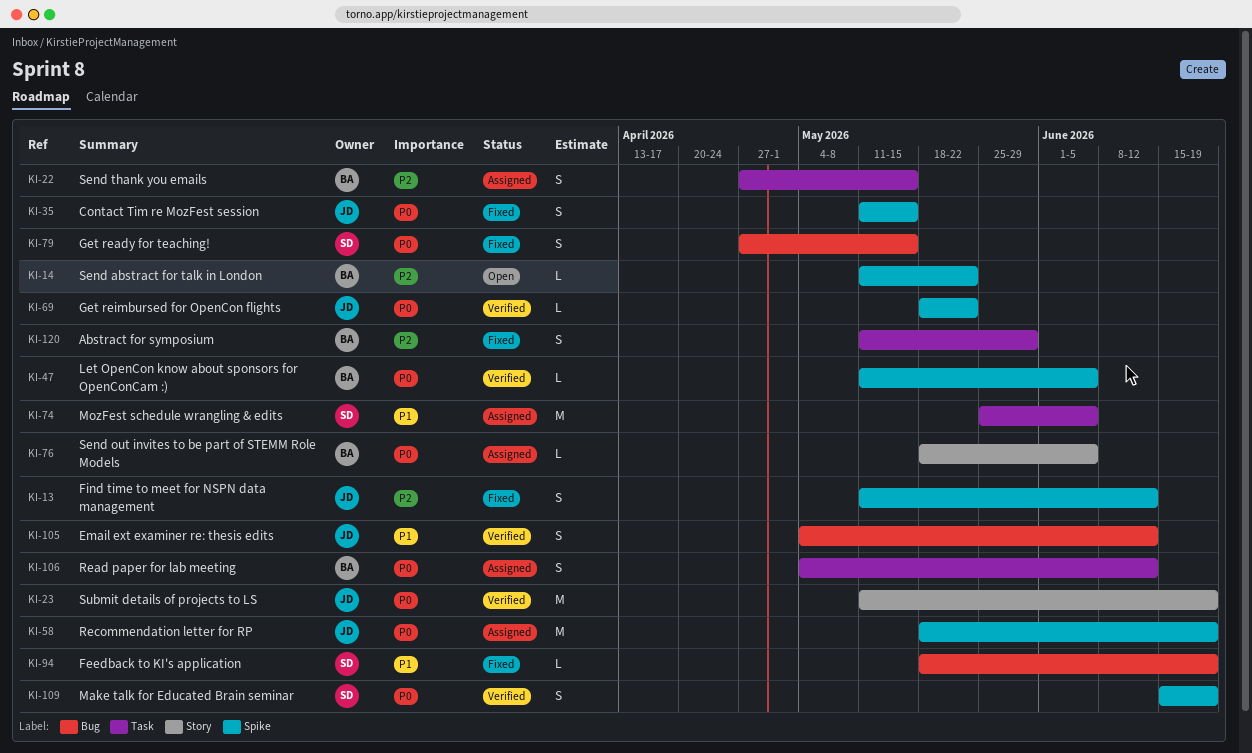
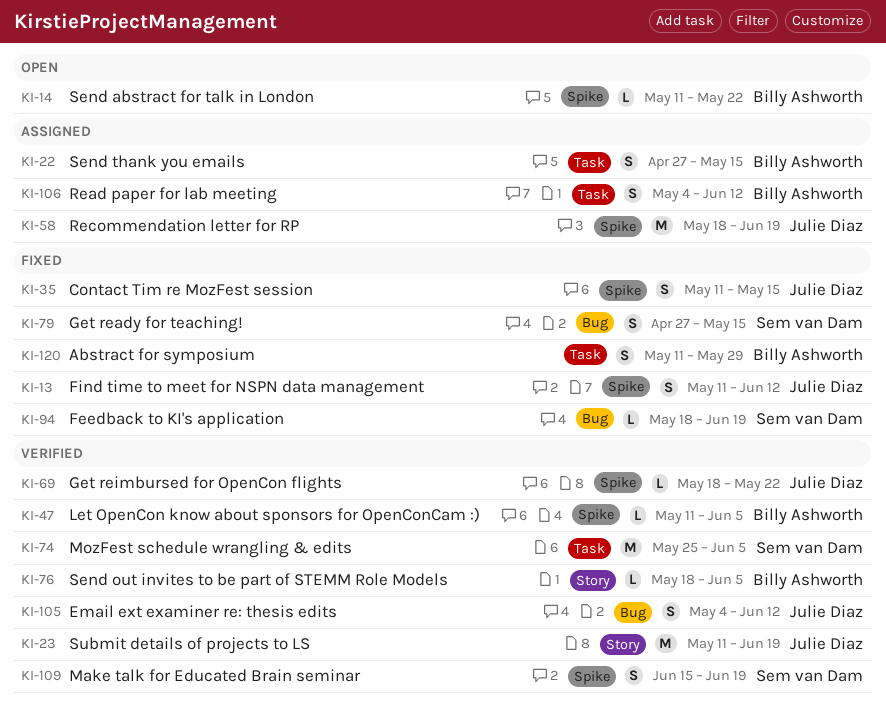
KI-74, status: Assigned -> Verified
KI-76, status: Assigned -> Verified

